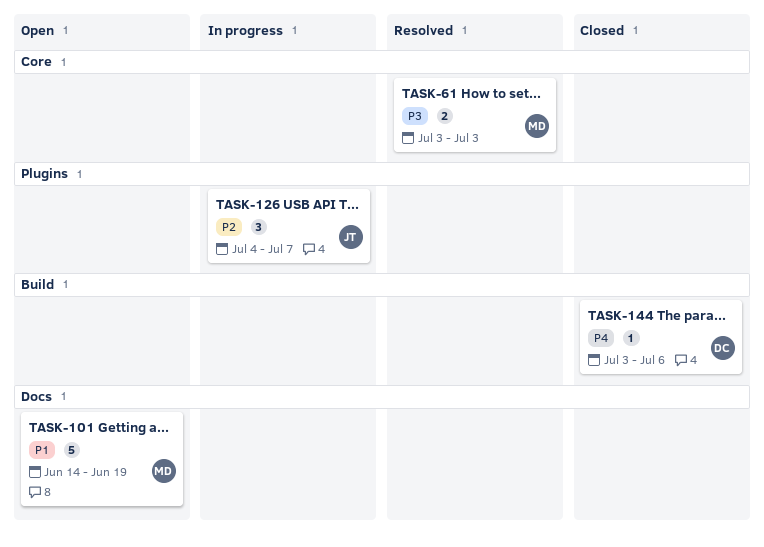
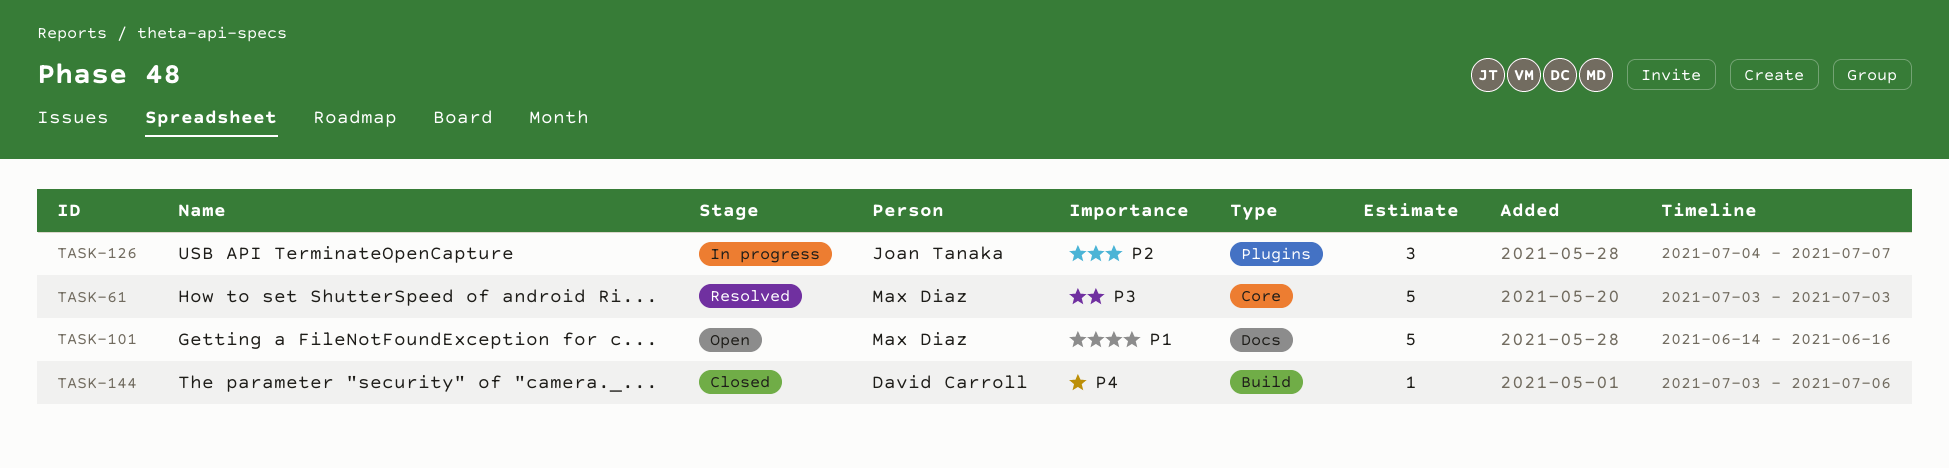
TASK-61, estimate: 2 -> 5
TASK-101, due: Jun 19 -> Jun 16

